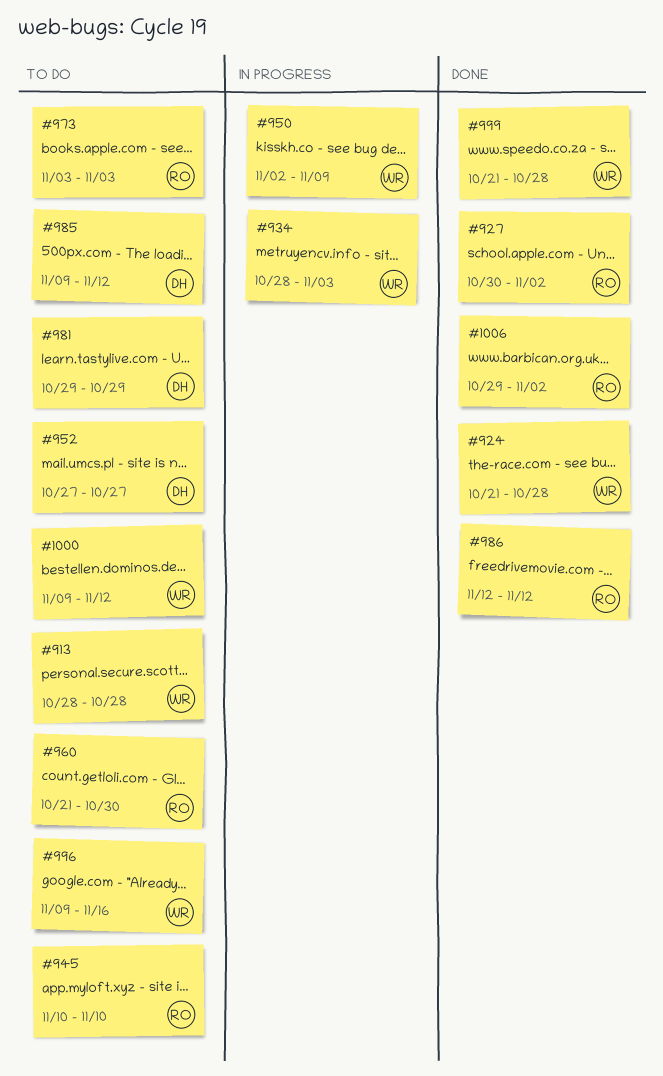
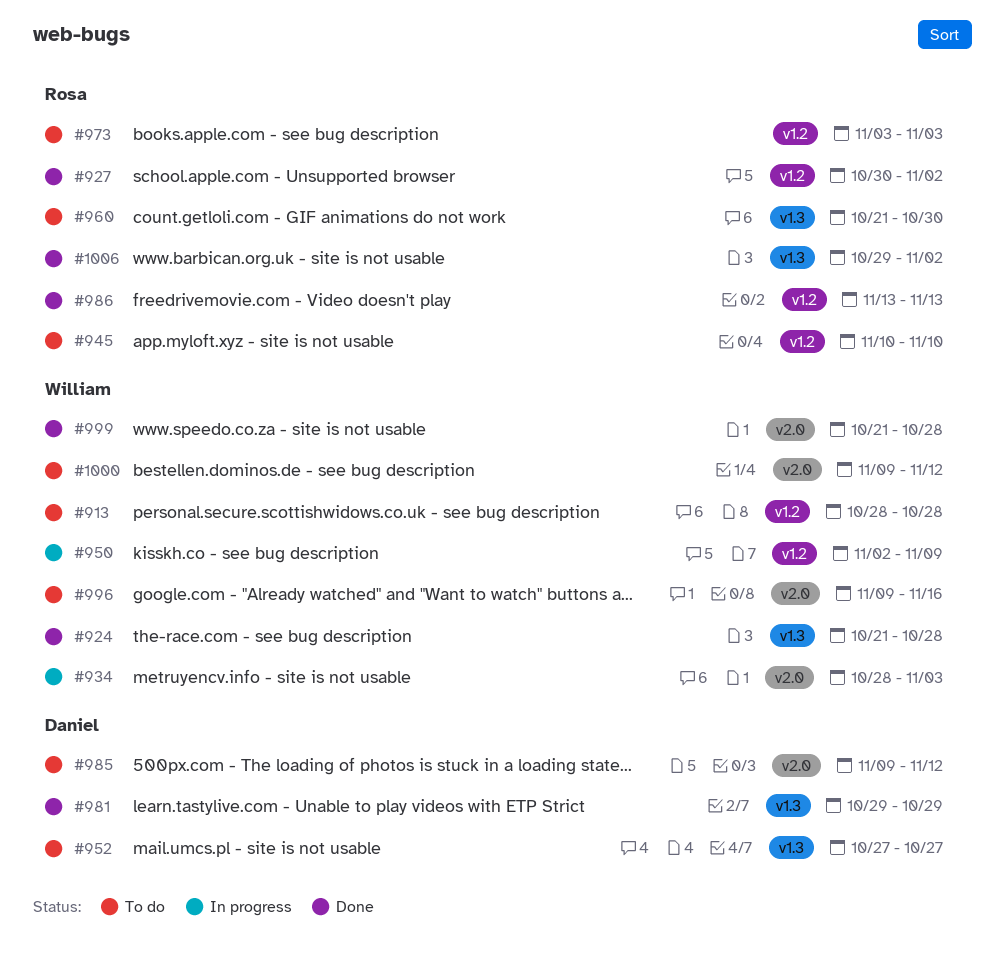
#981, status: To do -> Done
#986, start: Nov 12 -> Nov 13
#986, due: Nov 12 -> Nov 13

